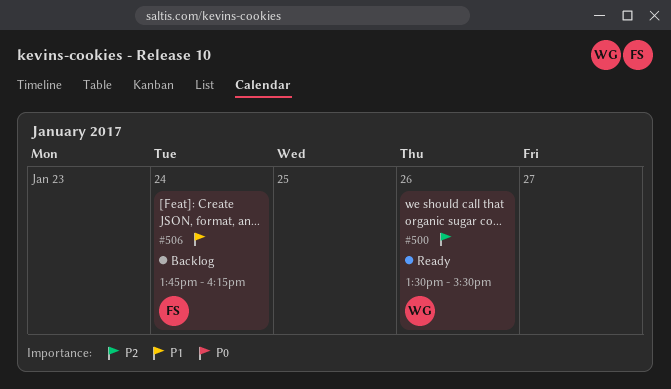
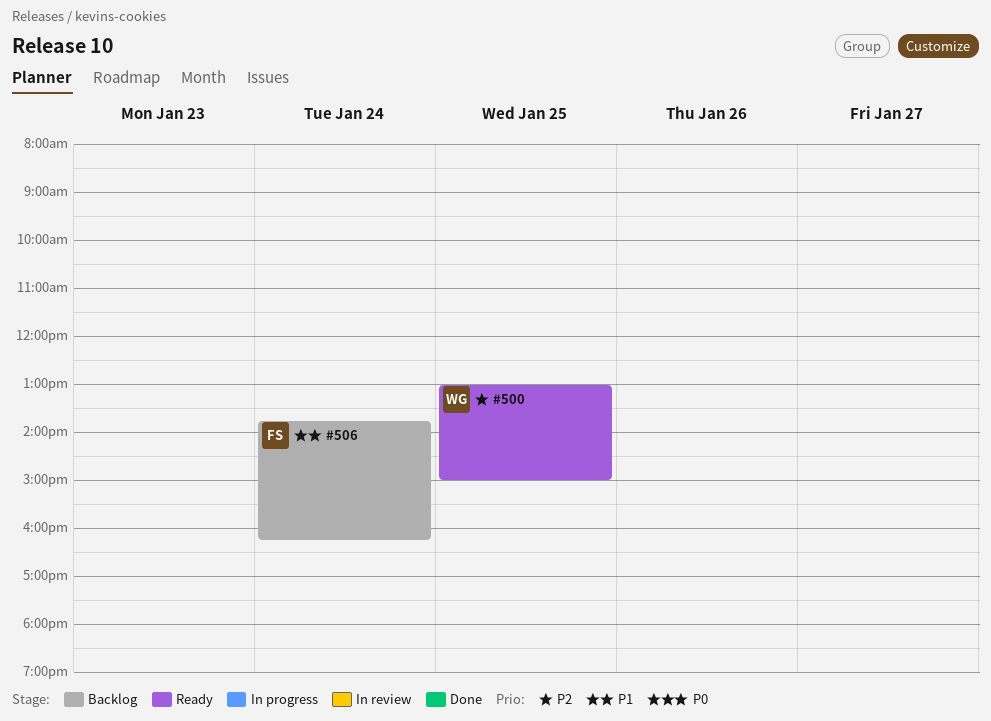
#500, day: Jan 26 -> Jan 25
#500, begins: 13:30 -> 13:00
#500, ends: 15:30 -> 15:00

